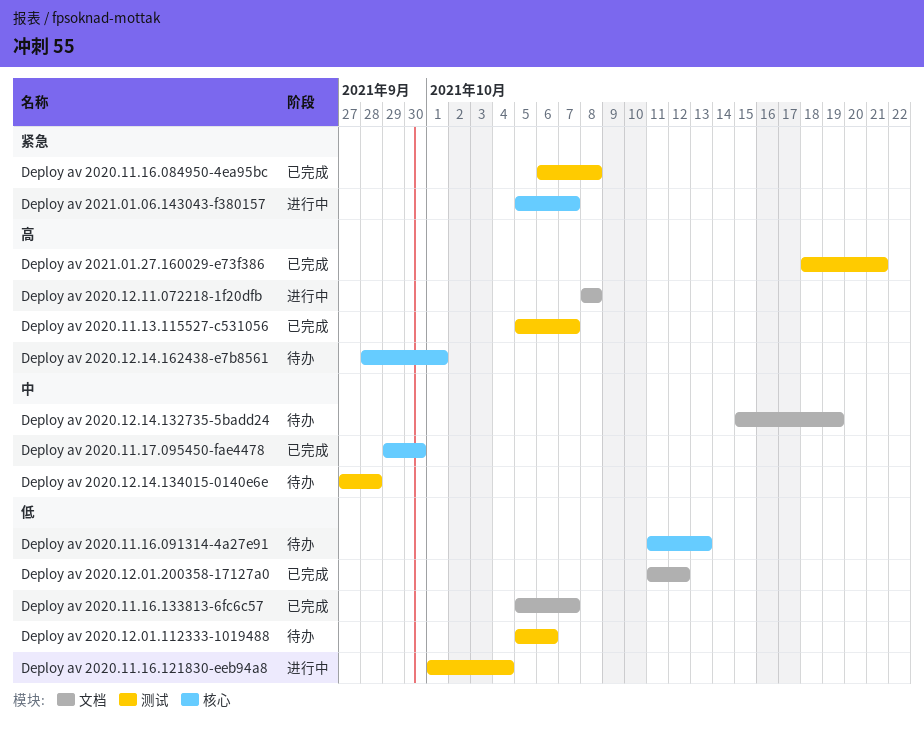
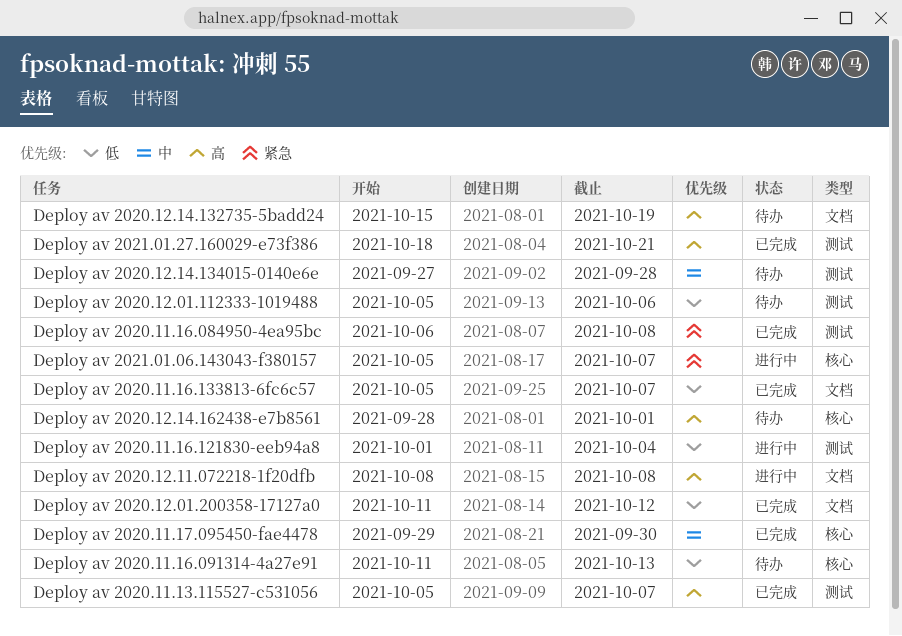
Deploy av 2020.12.14.132735-5badd24, priority: 中 -> 高

